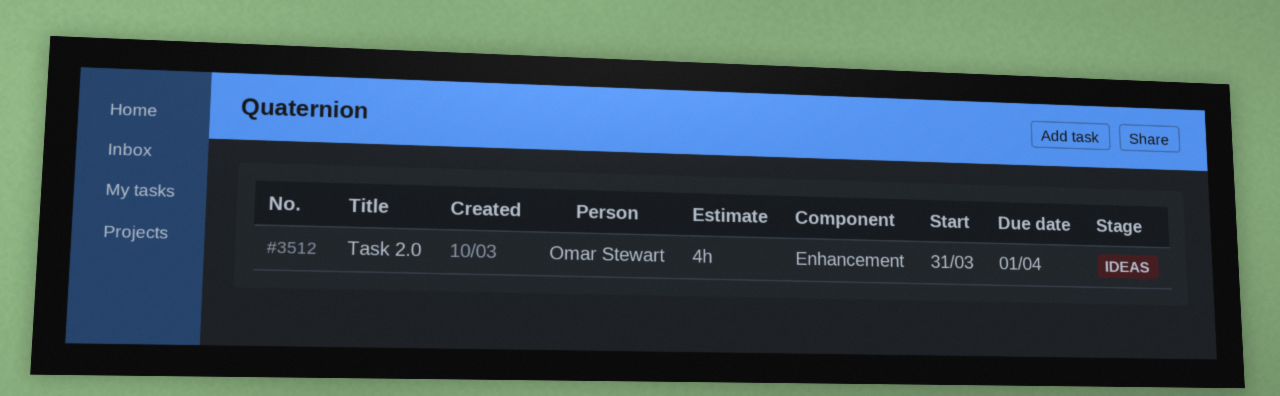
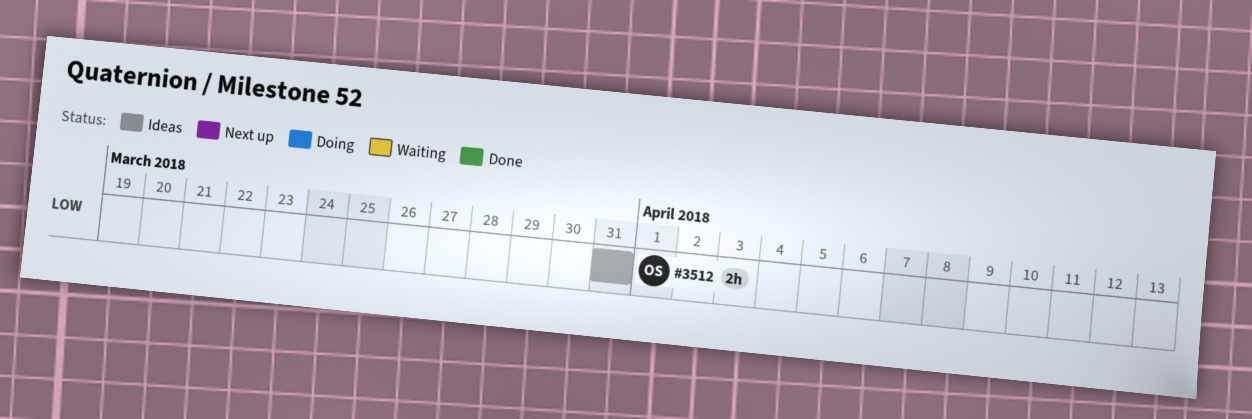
#3512, estimate: 4h -> 2h
#3512, due: Apr 1 -> Mar 31

